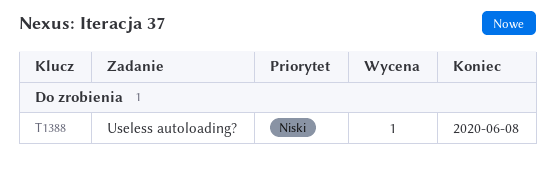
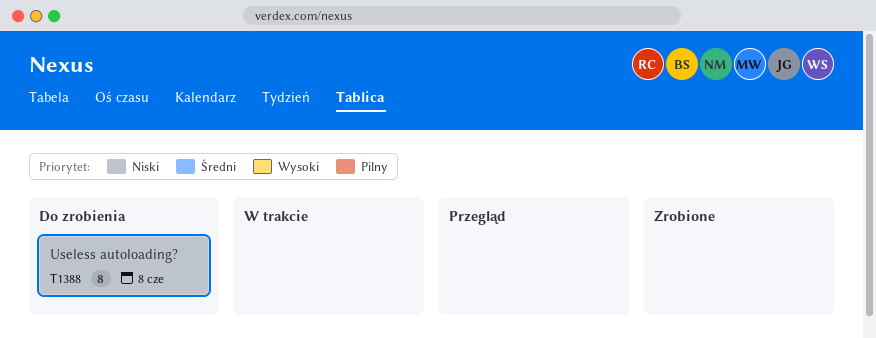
T1388, estimate: 1 -> 8

